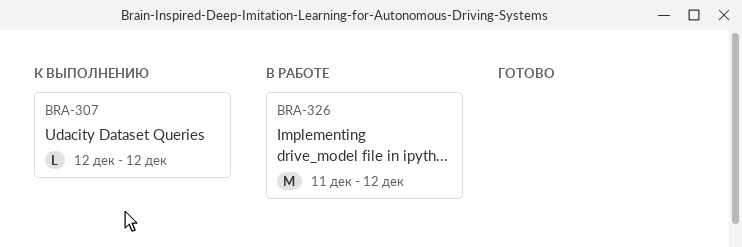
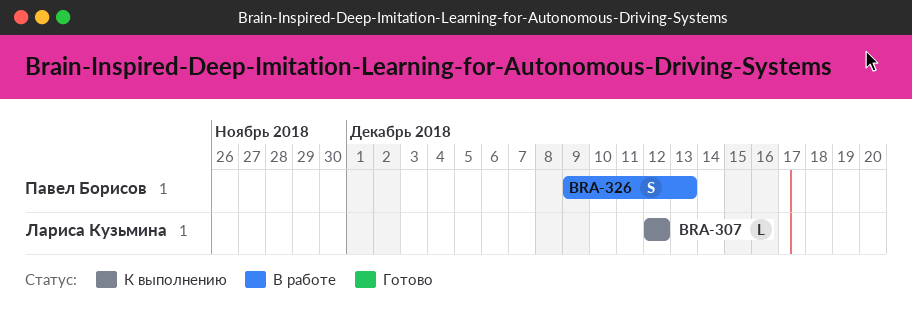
BRA-326, estimate: M -> S
BRA-326, start: Dec 11 -> Dec 9
BRA-326, due: Dec 12 -> Dec 13

